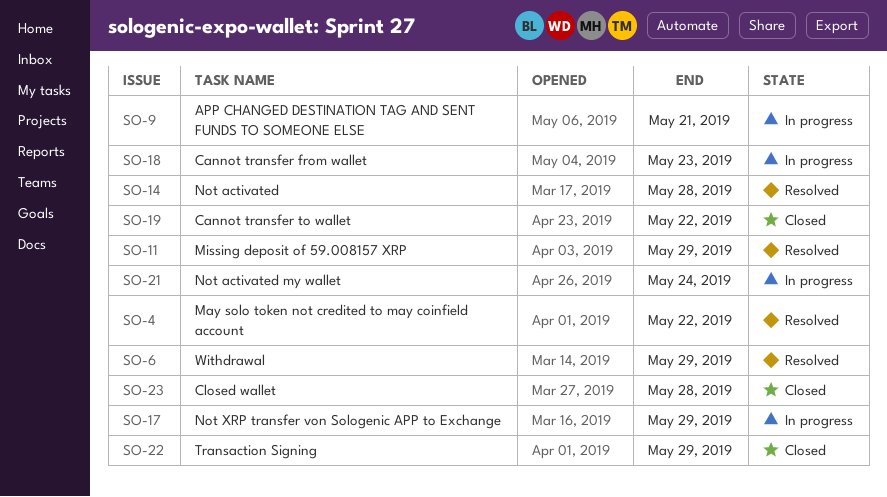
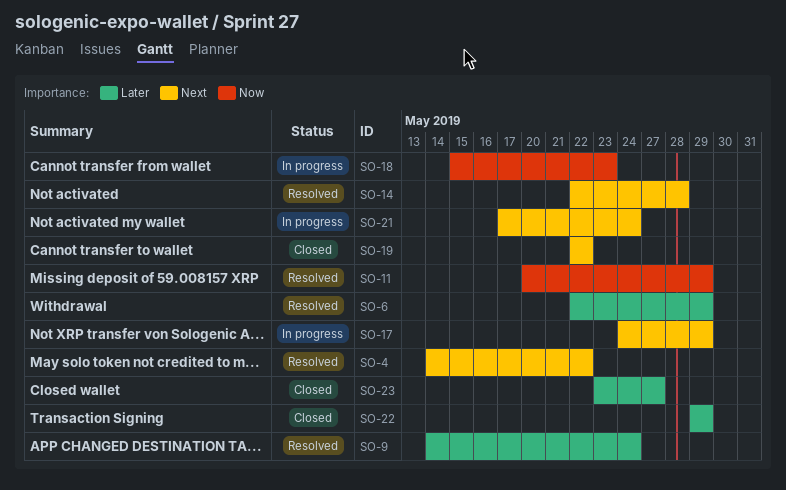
SO-9, status: In progress -> Resolved
SO-9, due: May 21 -> May 24
SO-23, due: May 28 -> May 27

